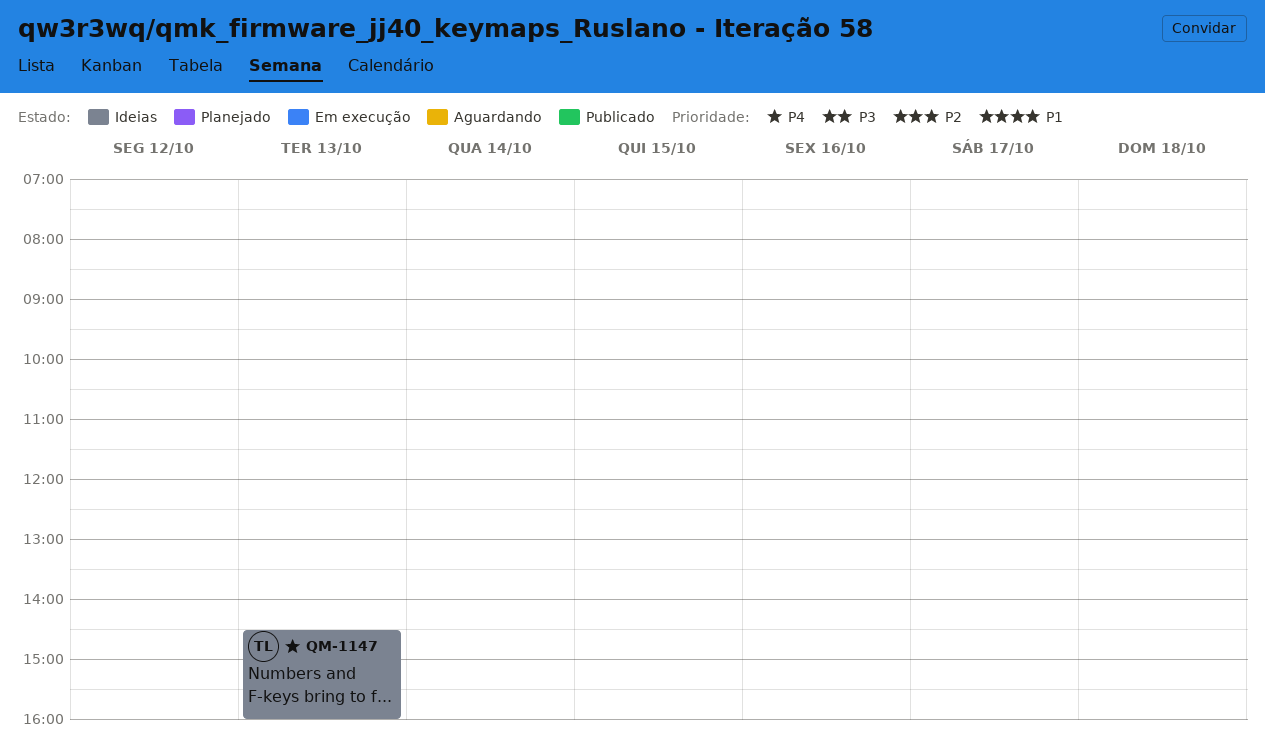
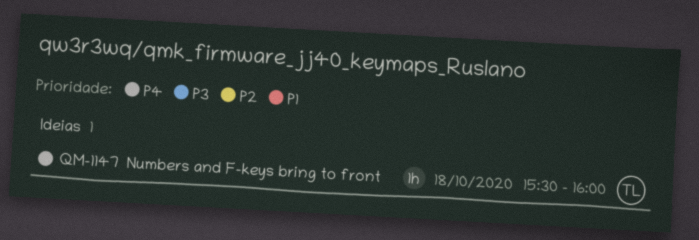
QM-1147, day: Oct 13 -> Oct 18
QM-1147, begins: 14:30 -> 15:30

